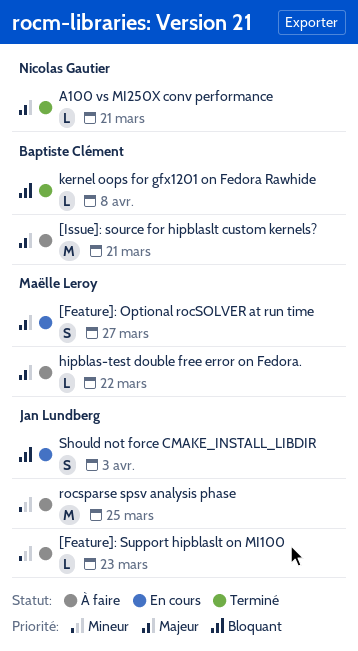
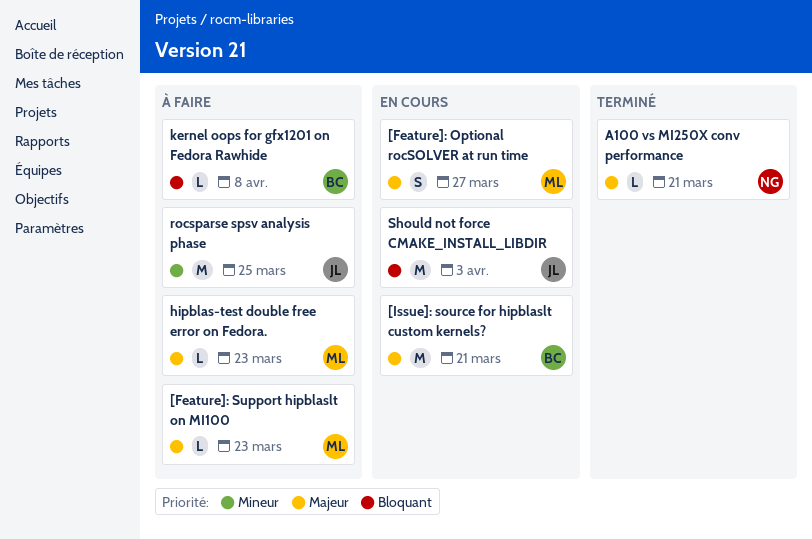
[Feature]: Support hipblaslt on MI100, owner: Jan Lundberg -> Maëlle Leroy
[Feature]: Support hipblaslt on MI100, priority: Mineur -> Majeur
[Issue]: source for hipblaslt custom kernels?, status: À faire -> En cours
hipblas-test double free error on Fedora., due: Mar 22 -> Mar 23
kernel oops for gfx1201 on Fedora Rawhide, status: Terminé -> À faire
Should not force CMAKE_INSTALL_LIBDIR, estimate: S -> M

